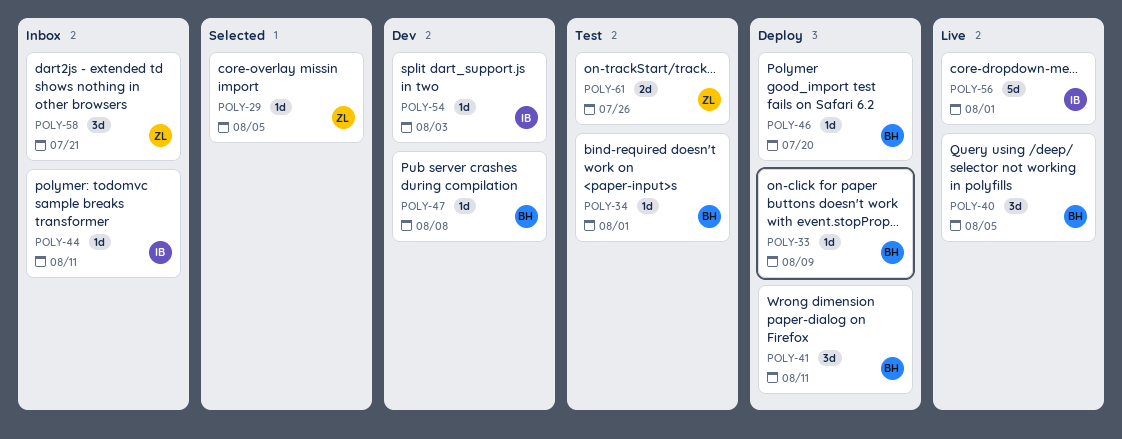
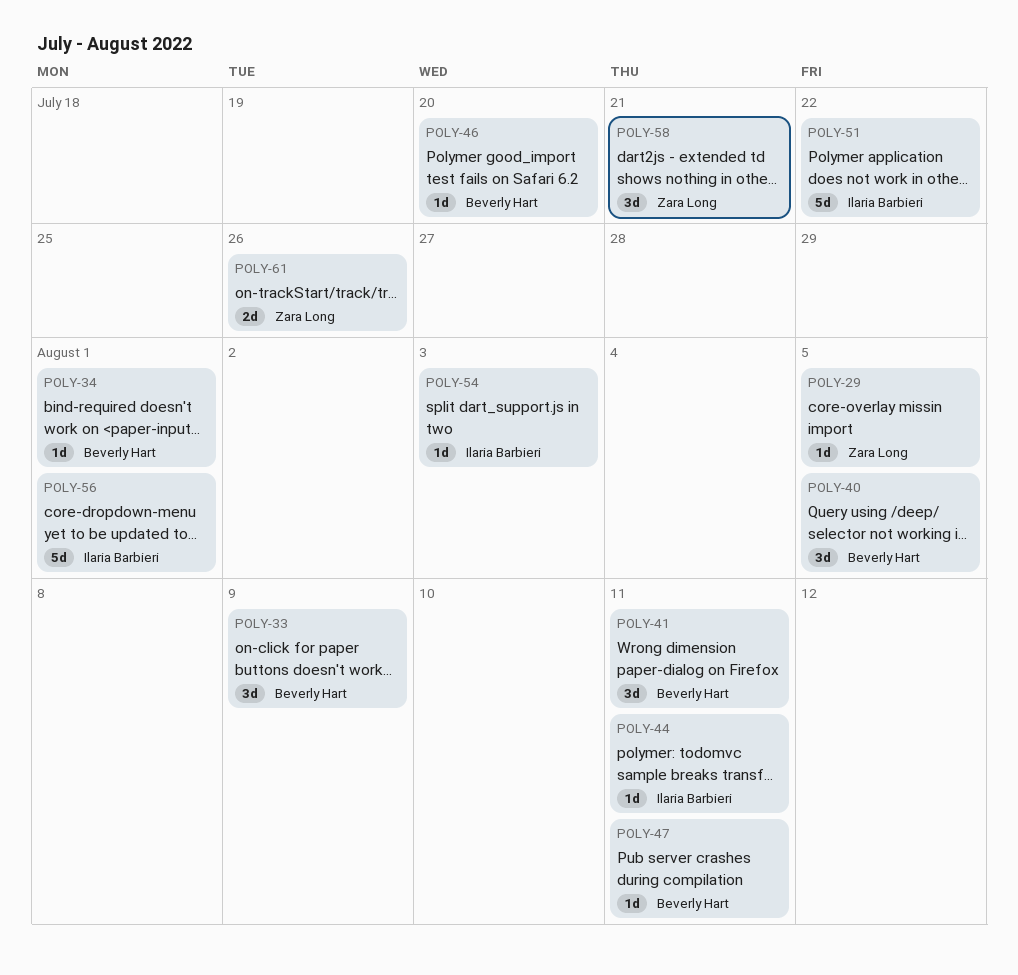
POLY-33, estimate: 1d -> 3d
POLY-47, due: Aug 8 -> Aug 11
POLY-51: none -> present

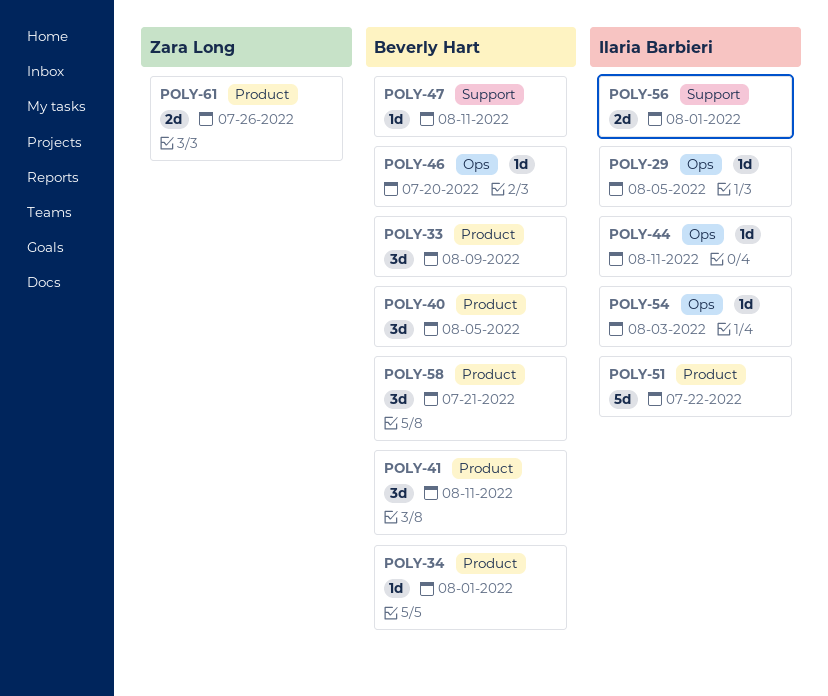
POLY-29, owner: Zara Long -> Ilaria Barbieri
POLY-56, estimate: 5d -> 2d
POLY-58, owner: Zara Long -> Beverly Hart

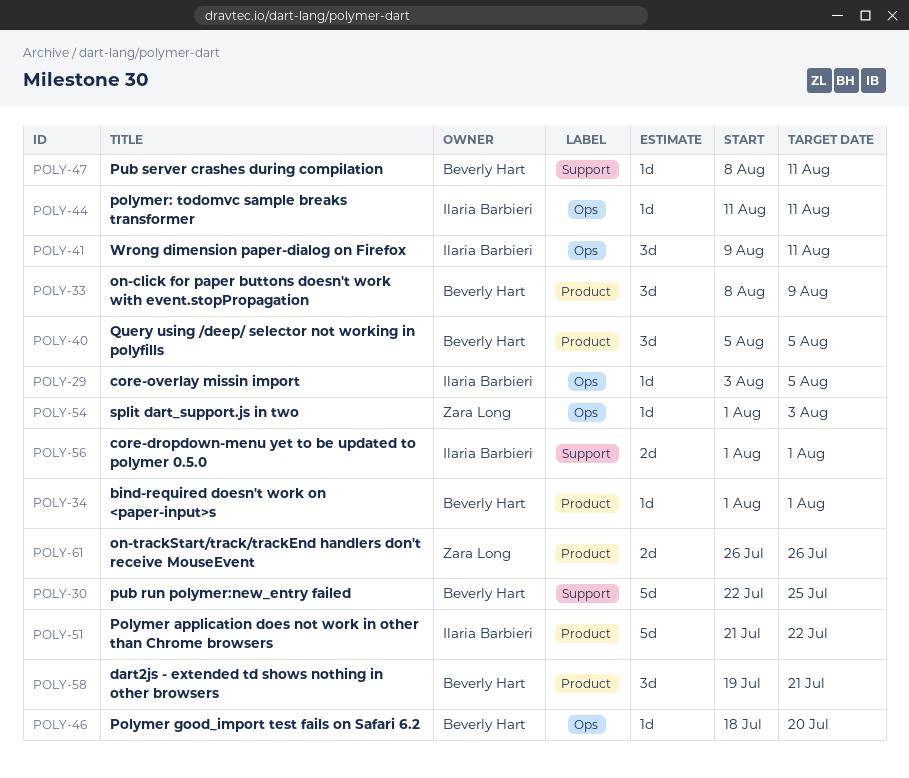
POLY-30: none -> present
POLY-41, owner: Beverly Hart -> Ilaria Barbieri
POLY-41, label: Product -> Ops
POLY-54, owner: Ilaria Barbieri -> Zara Long

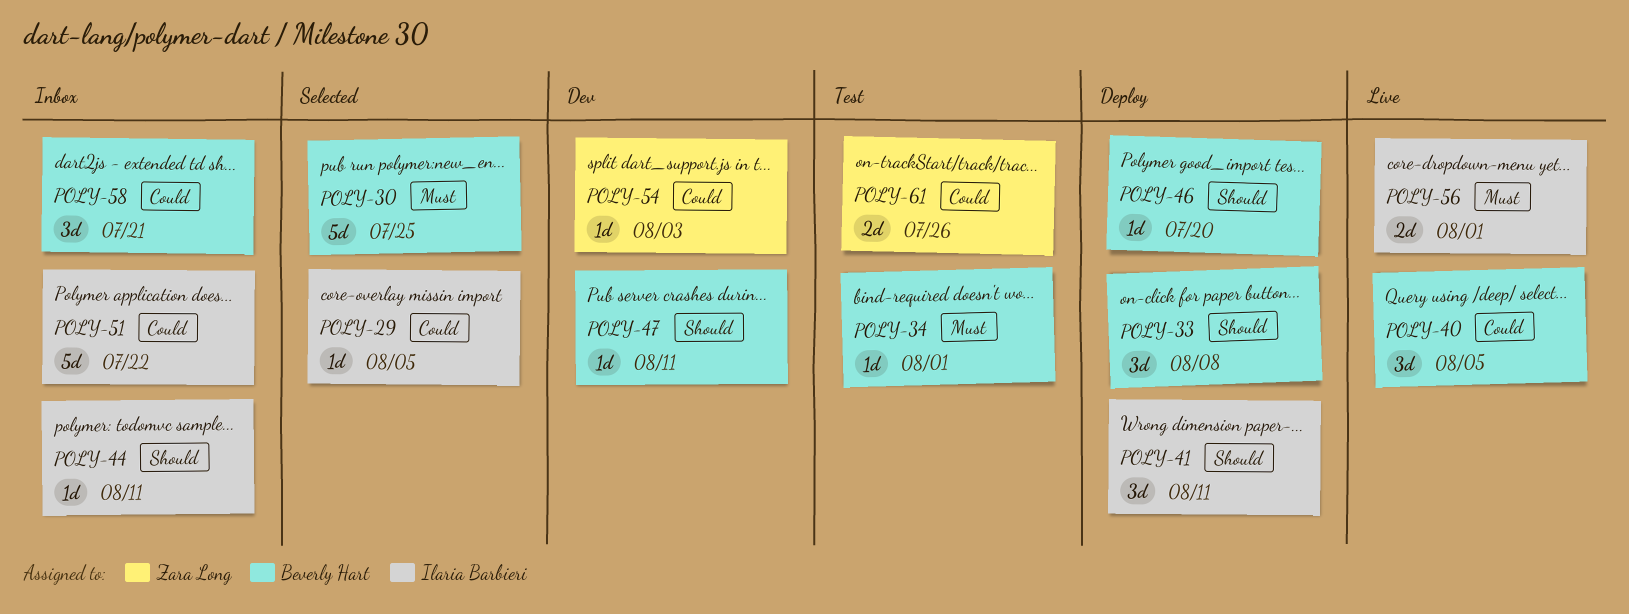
POLY-33, due: Aug 9 -> Aug 8

